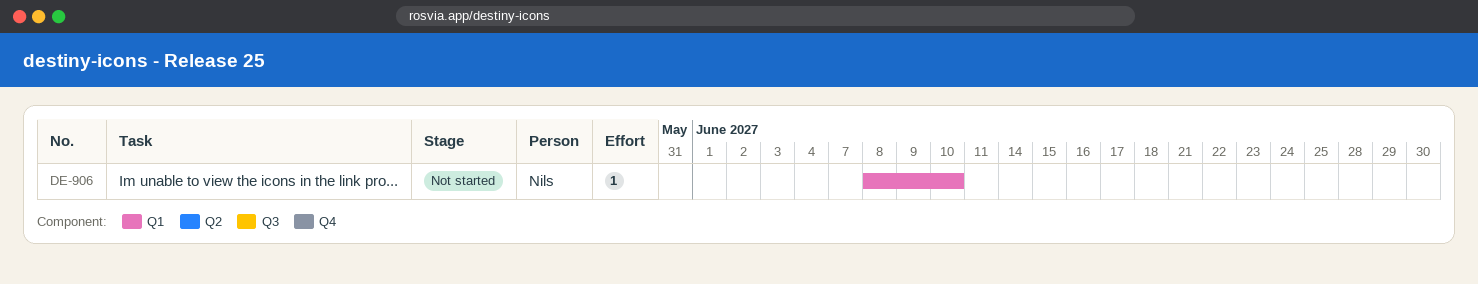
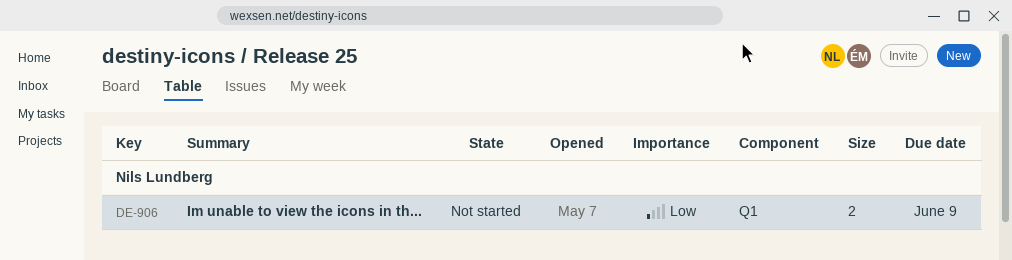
DE-906, estimate: 1 -> 2
DE-906, due: Jun 10 -> Jun 9

